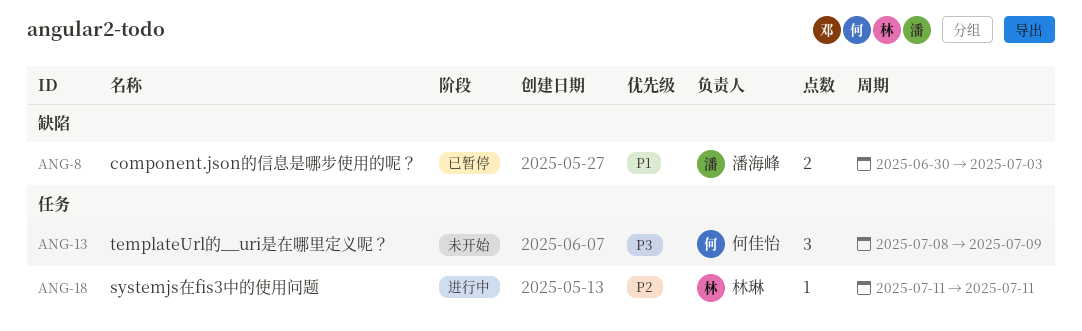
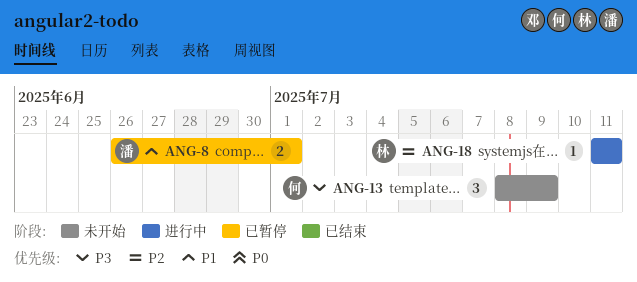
ANG-8, start: Jun 30 -> Jun 26
ANG-8, due: Jul 3 -> Jul 1

